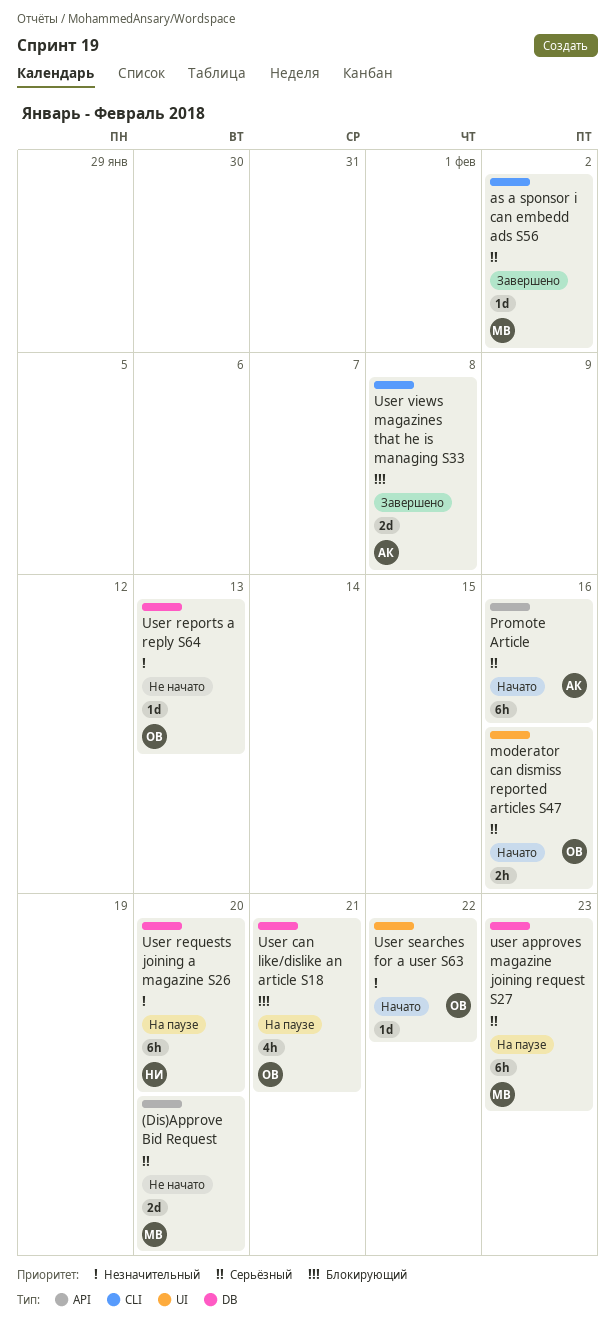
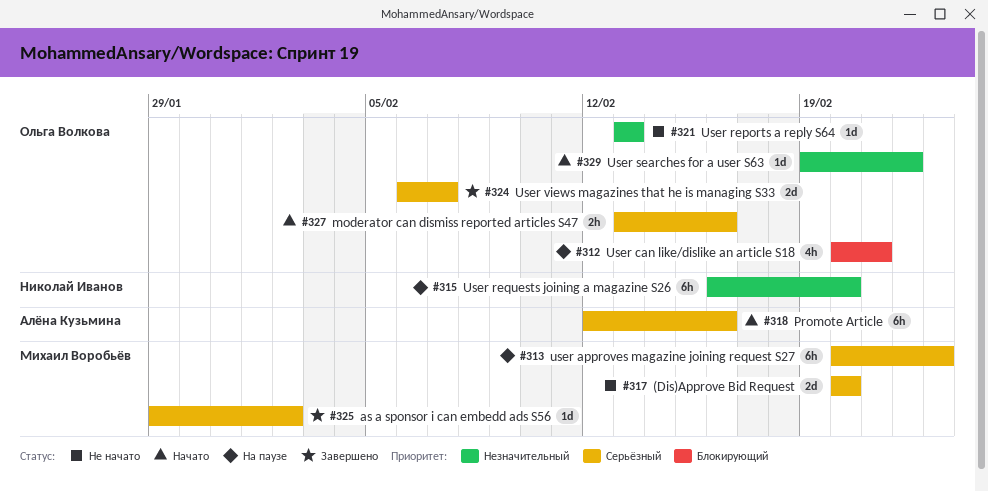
User views magazines that he is managing S33, owner: Алёна Кузьмина -> Ольга Волкова
User views magazines that he is managing S33, priority: Блокирующий -> Серьёзный
User views magazines that he is managing S33, due: Feb 8 -> Feb 7

